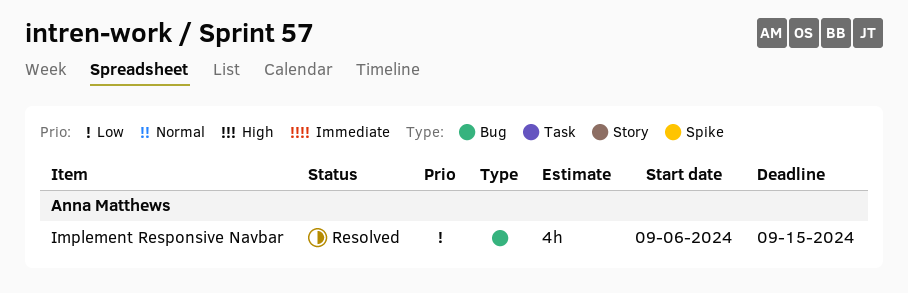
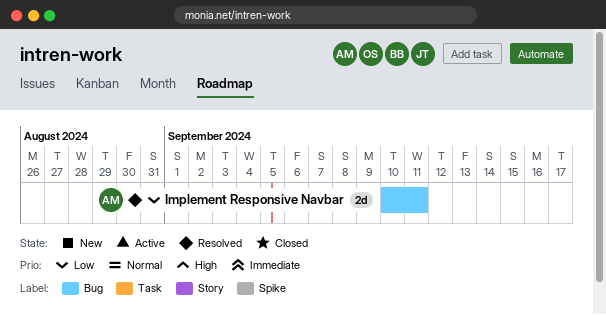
Implement Responsive Navbar, estimate: 4h -> 2d
Implement Responsive Navbar, start: Sep 6 -> Sep 10
Implement Responsive Navbar, due: Sep 15 -> Sep 11

